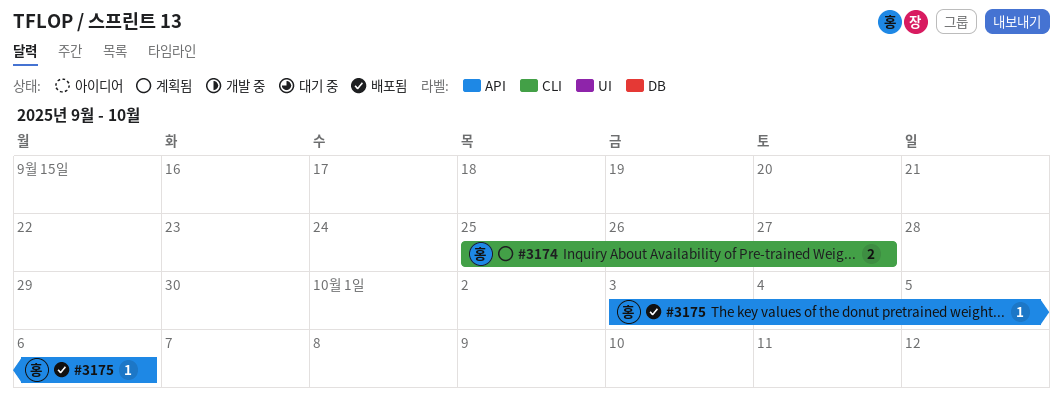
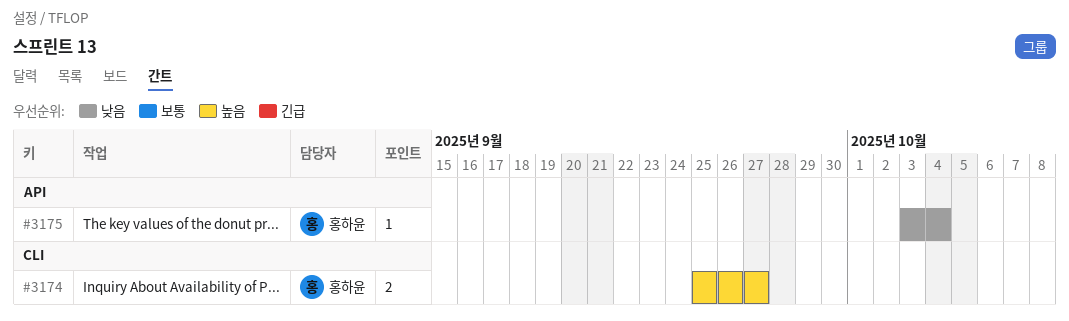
#3175, due: Oct 6 -> Oct 4

